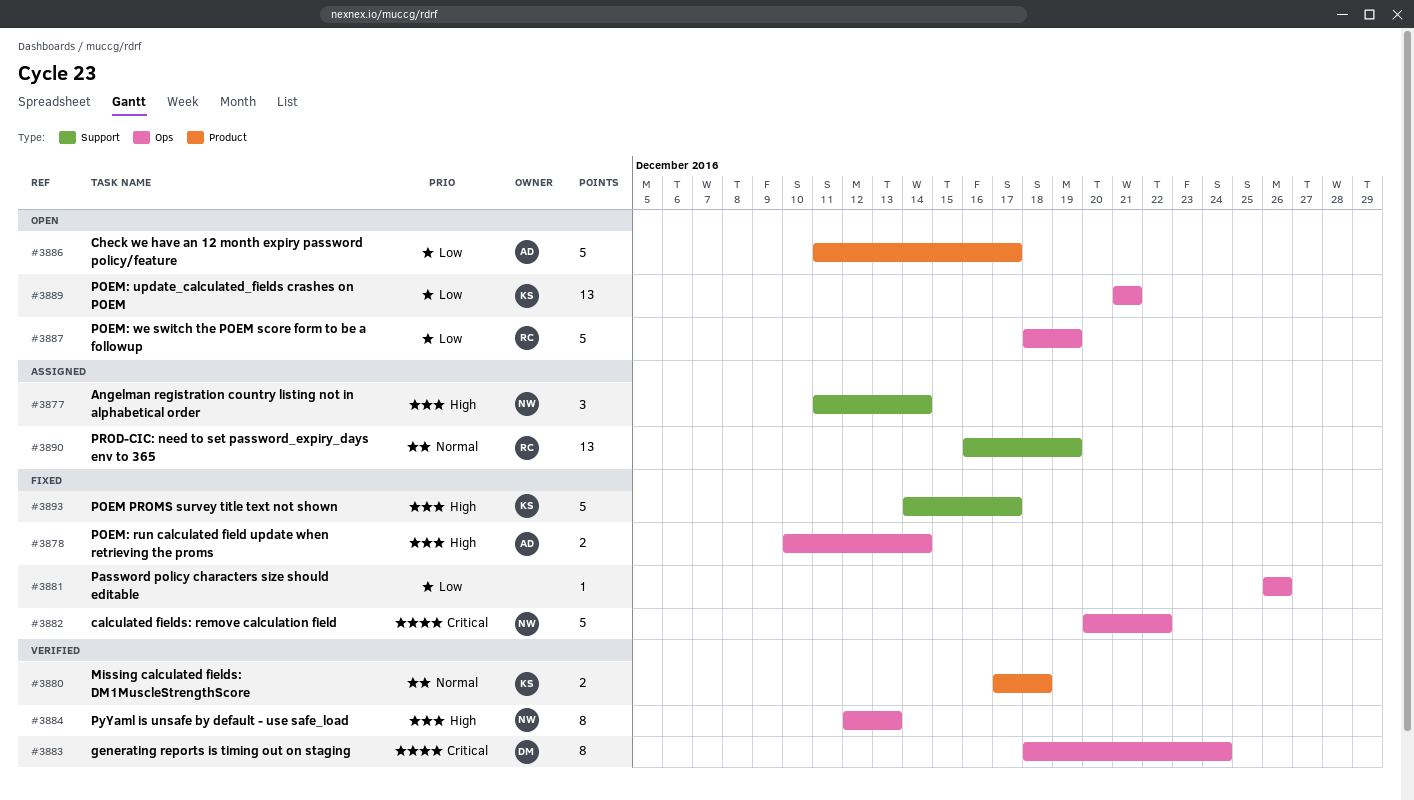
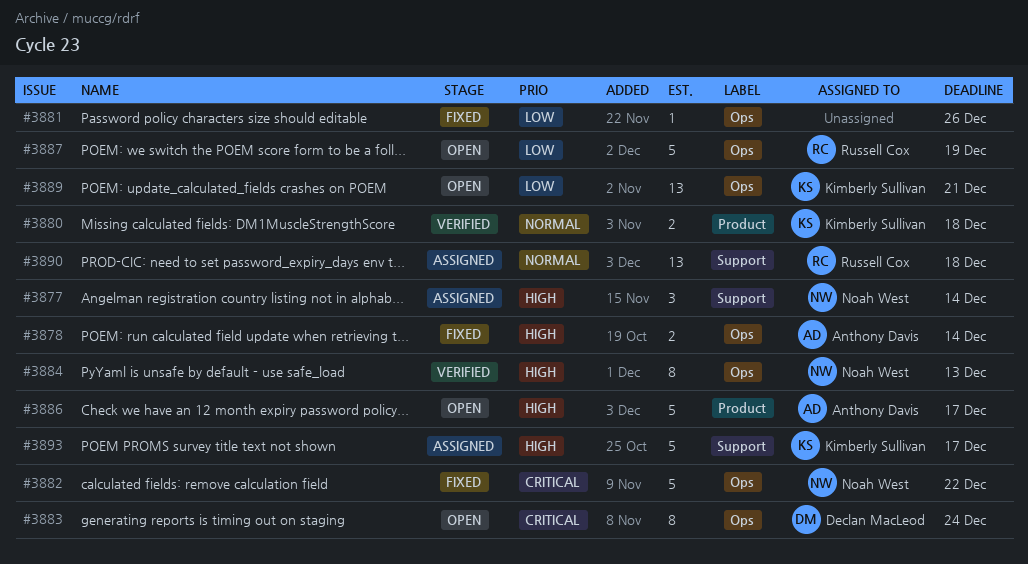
#3883, status: Verified -> Open
#3886, priority: Low -> High
#3890, due: Dec 19 -> Dec 18
#3893, status: Fixed -> Assigned

